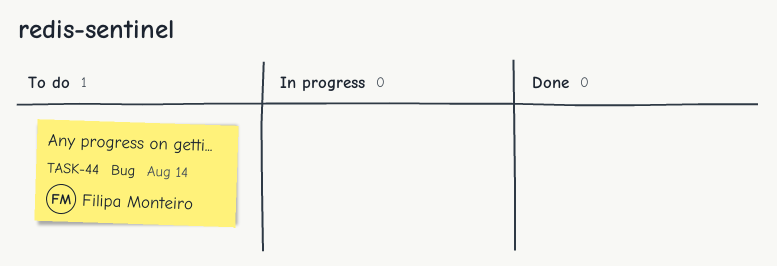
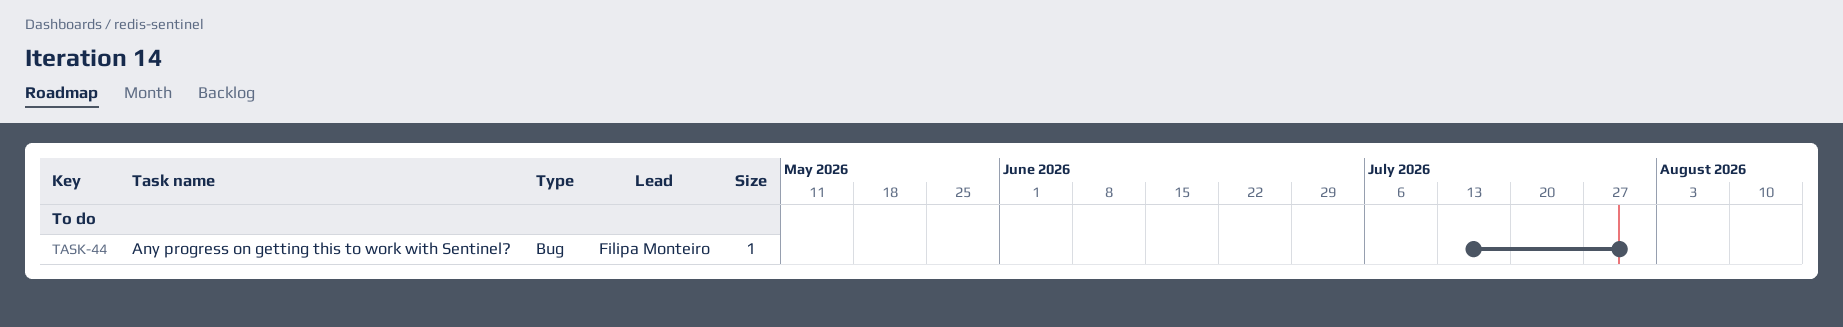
TASK-44, due: Aug 14 -> Jul 31

